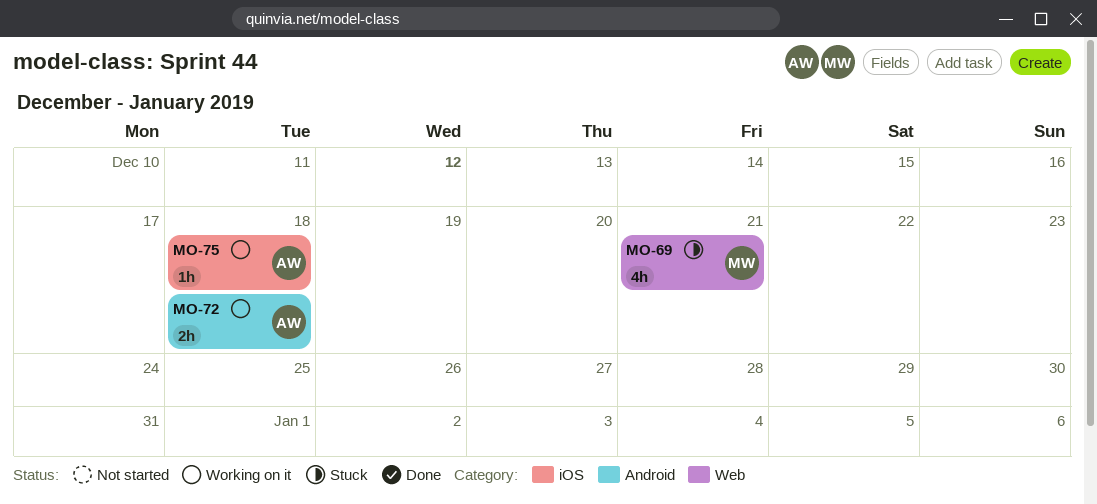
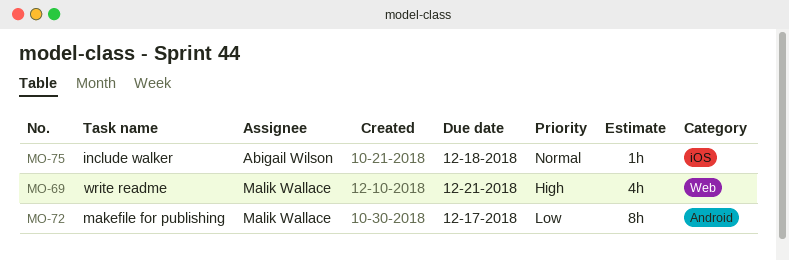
MO-72, owner: Abigail Wilson -> Malik Wallace
MO-72, estimate: 2h -> 8h
MO-72, due: Dec 18 -> Dec 17

